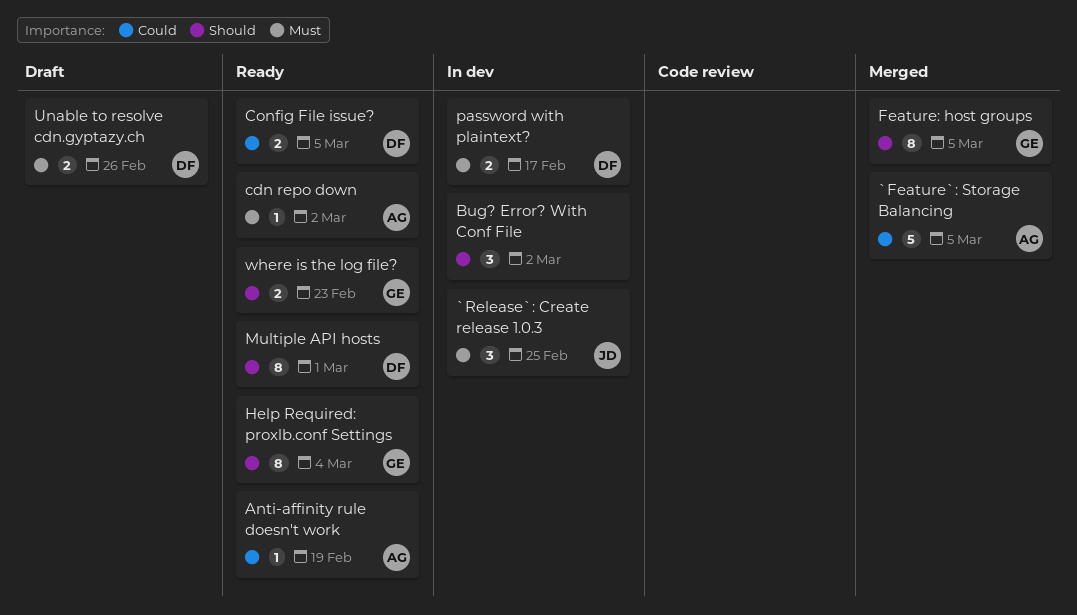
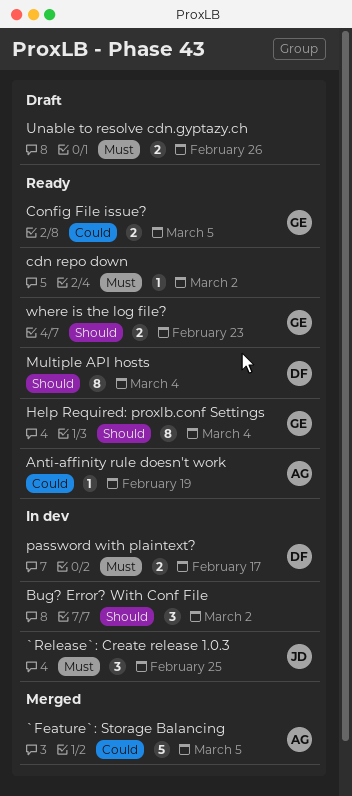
cdn repo down, owner: AG -> none
Config File issue?, owner: DF -> GE
Feature: host groups: present -> none
Multiple API hosts, due: Mar 1 -> Mar 4
Unable to resolve cdn.gyptazy.ch, owner: DF -> none

